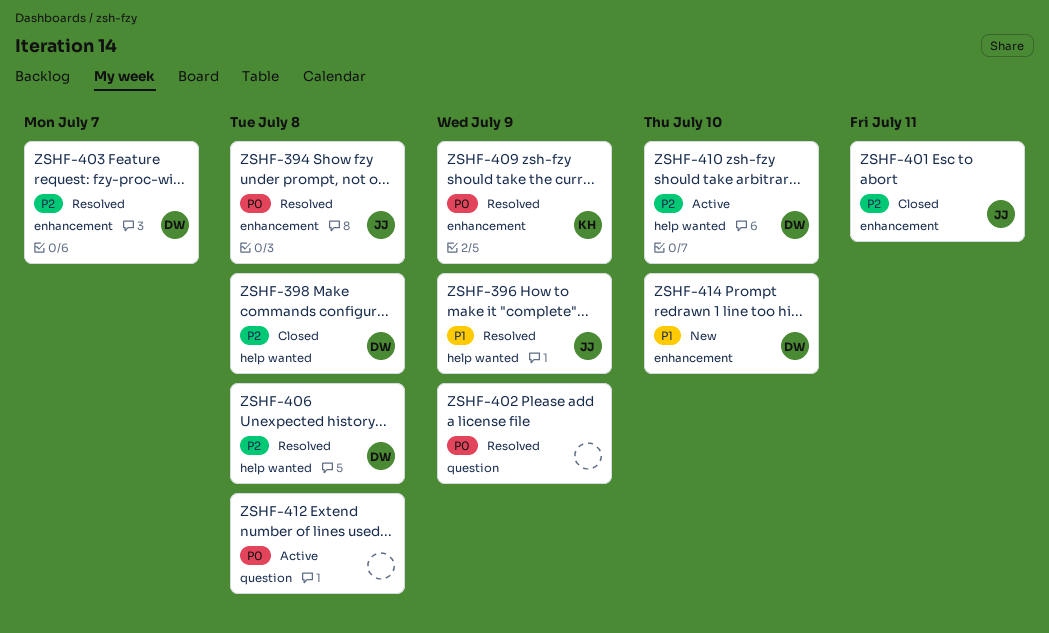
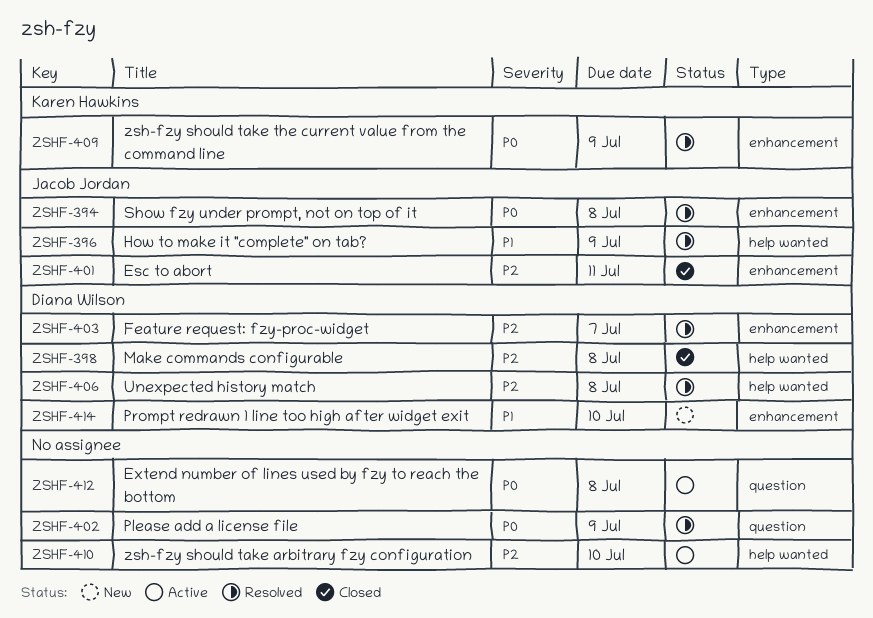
ZSHF-410, owner: Diana Wilson -> none

